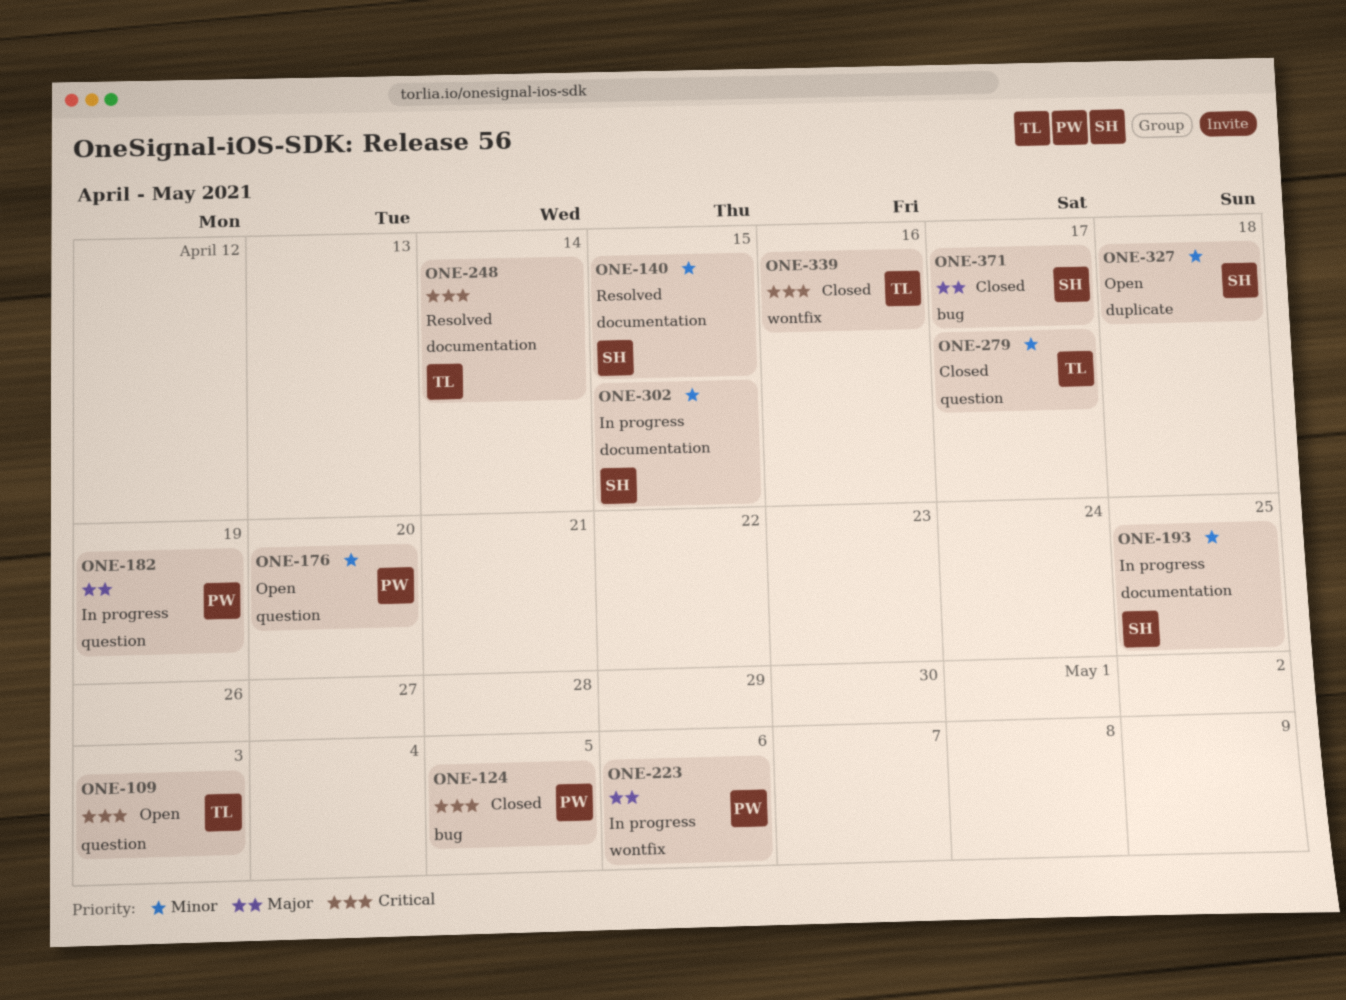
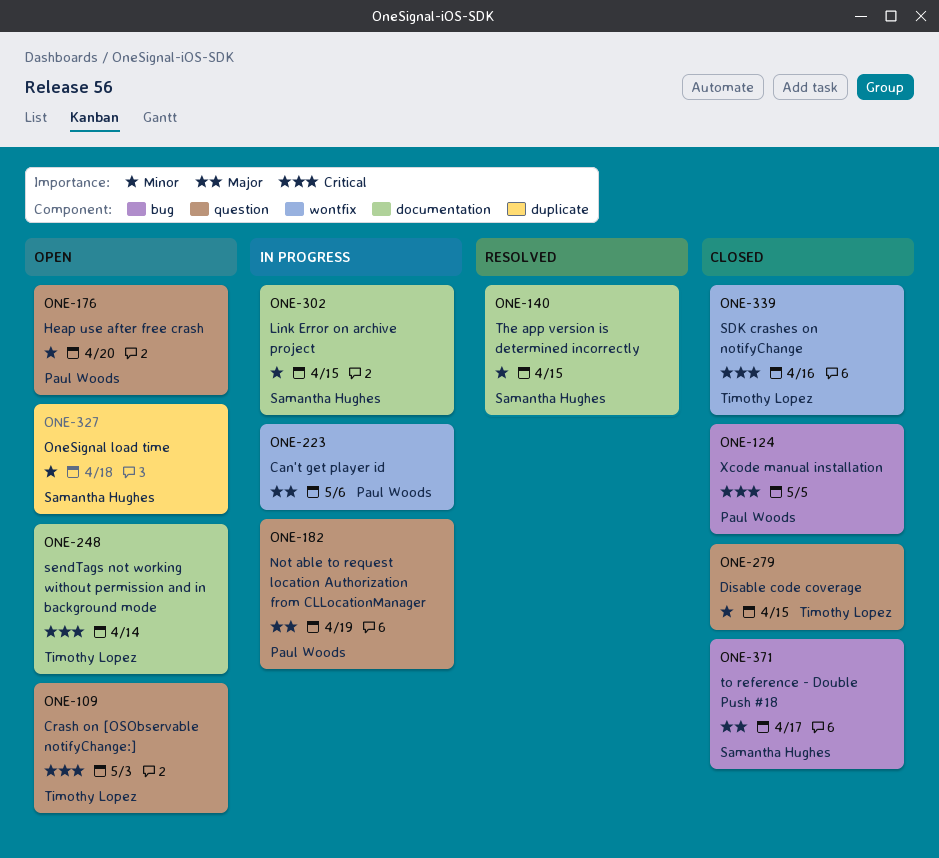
ONE-193: present -> none
ONE-248, status: Resolved -> Open
ONE-279, due: Apr 17 -> Apr 15

